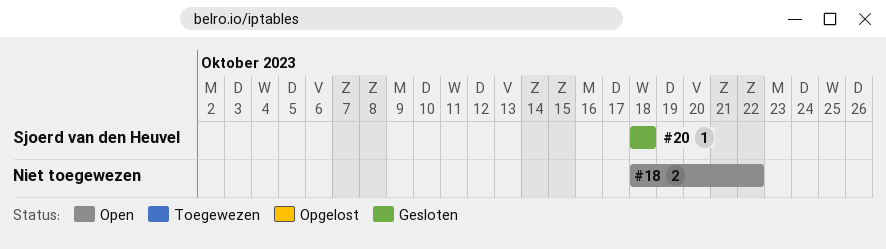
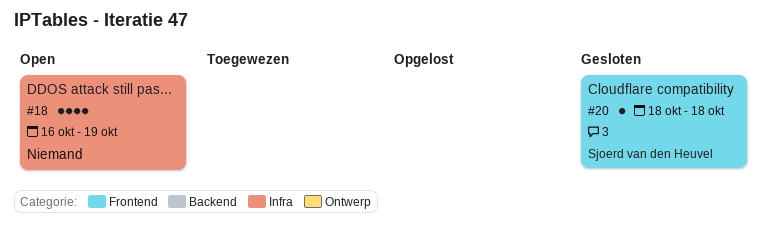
#18, estimate: 2 -> 4
#18, start: Oct 18 -> Oct 16
#18, due: Oct 22 -> Oct 19

